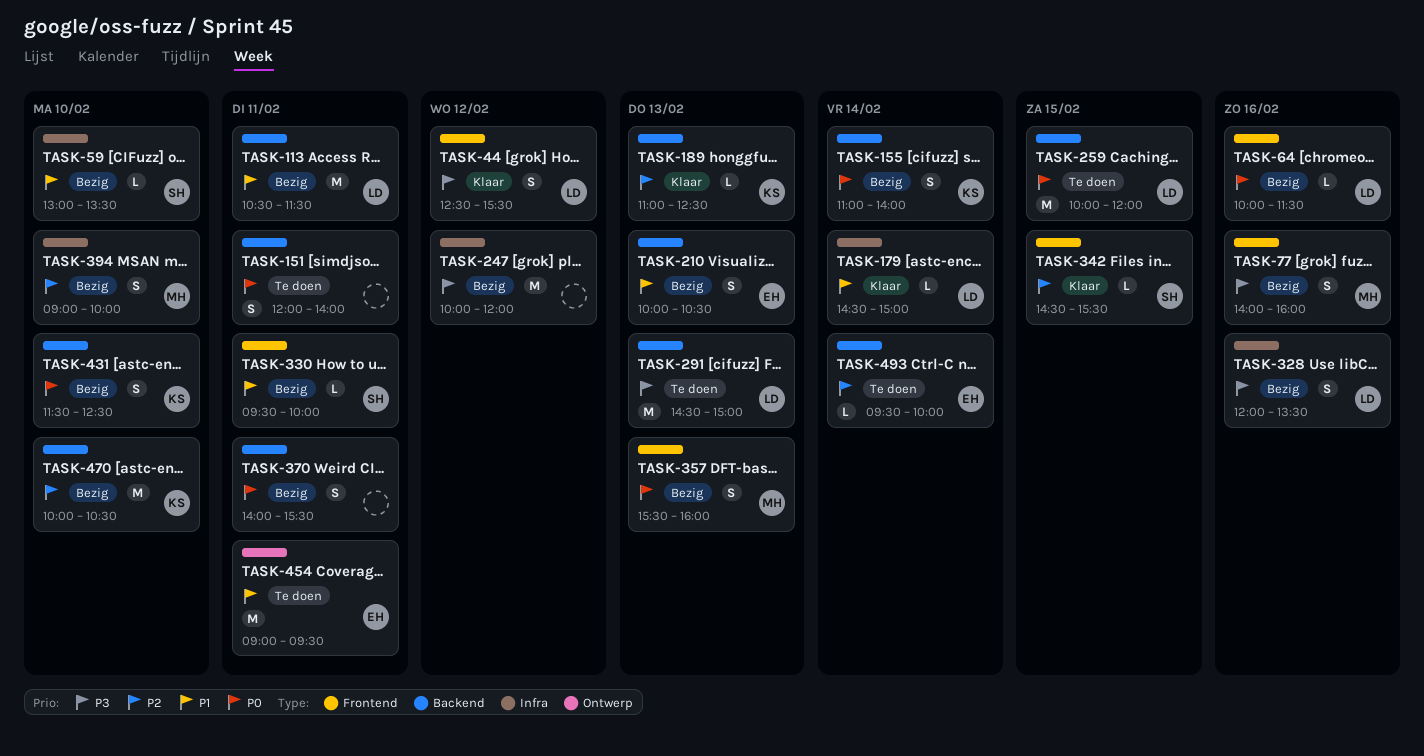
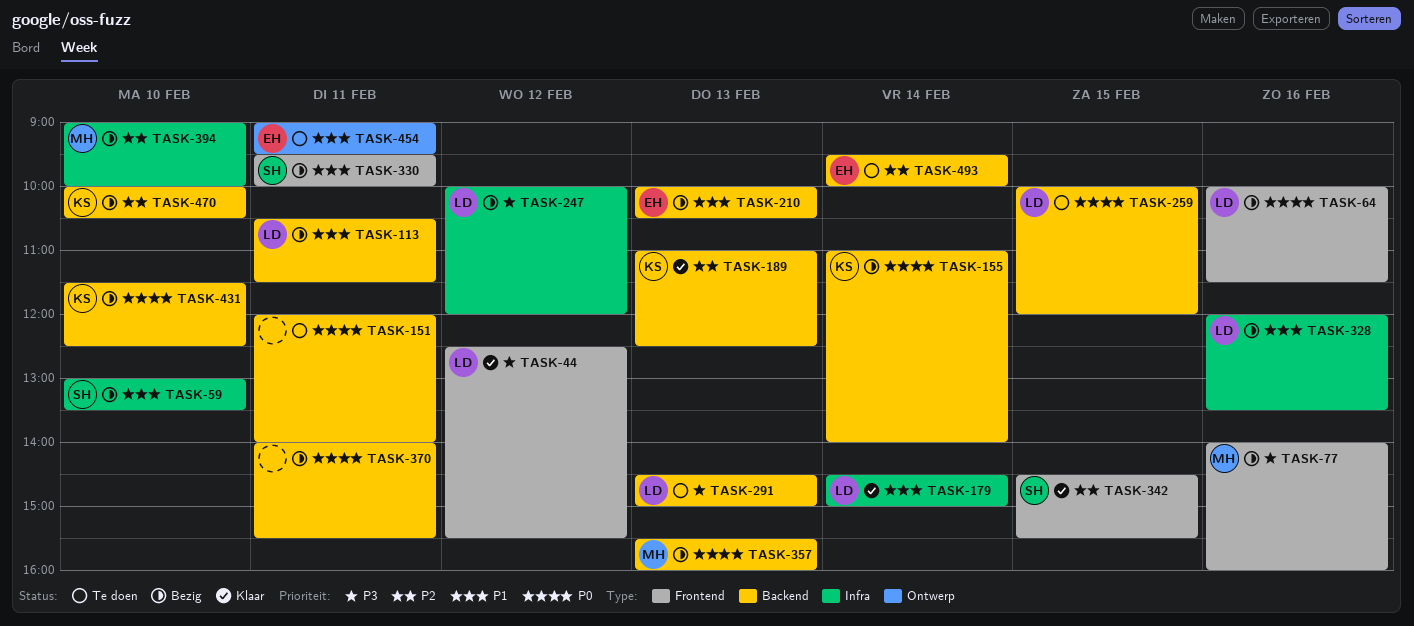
TASK-247, owner: none -> LD
TASK-328, priority: P3 -> P1
TASK-357, label: Frontend -> Backend

